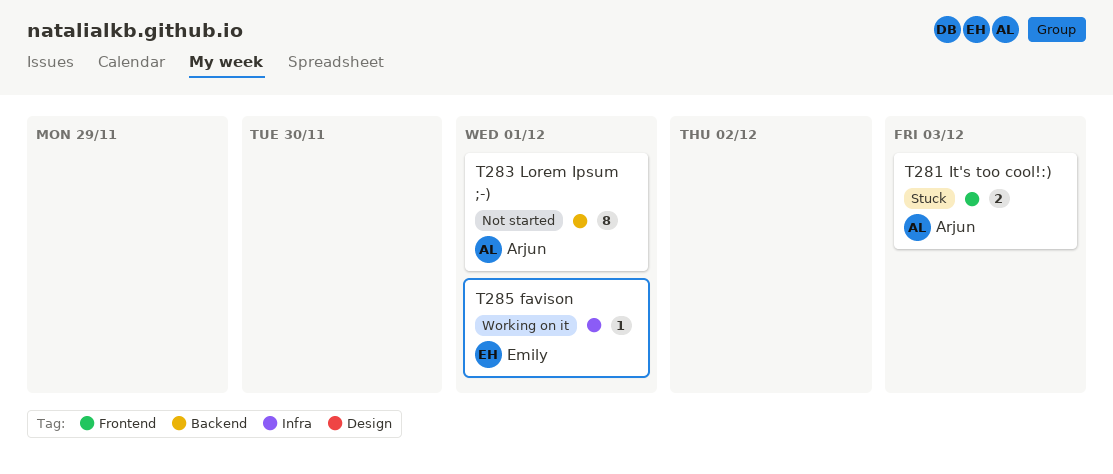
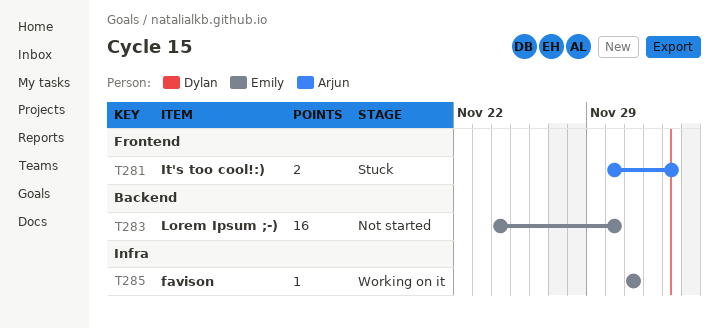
T283, owner: Arjun -> Emily
T283, estimate: 8 -> 16
T283, due: Dec 1 -> Nov 30

